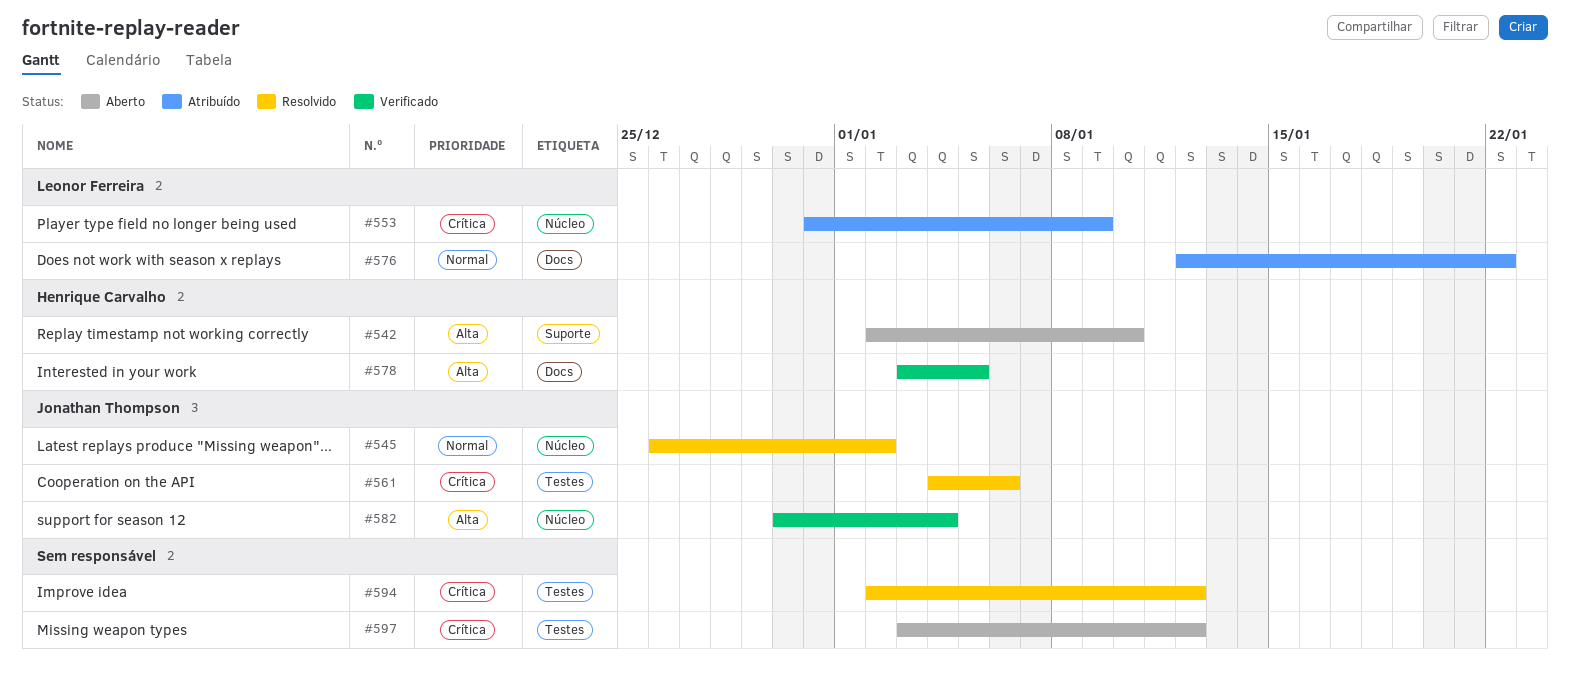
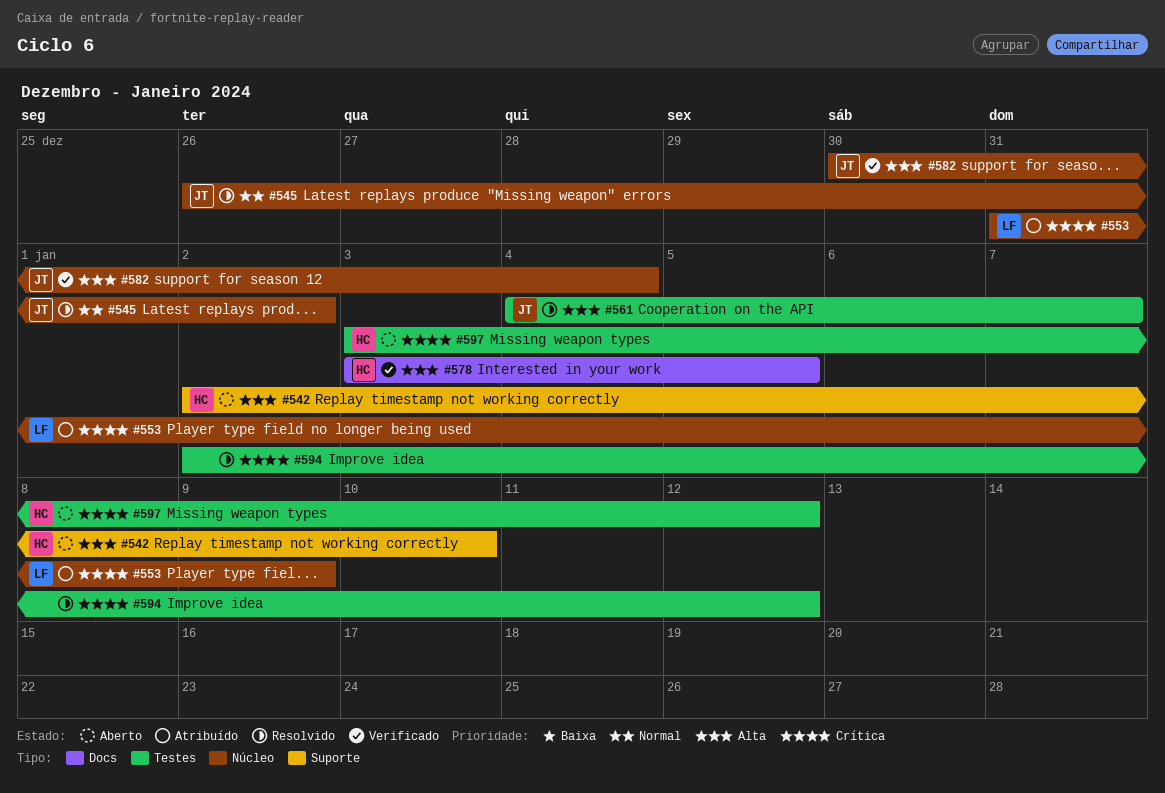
#561, priority: Crítica -> Alta
#561, due: Jan 6 -> Jan 7
#576: present -> none
#597, owner: none -> Henrique Carvalho

